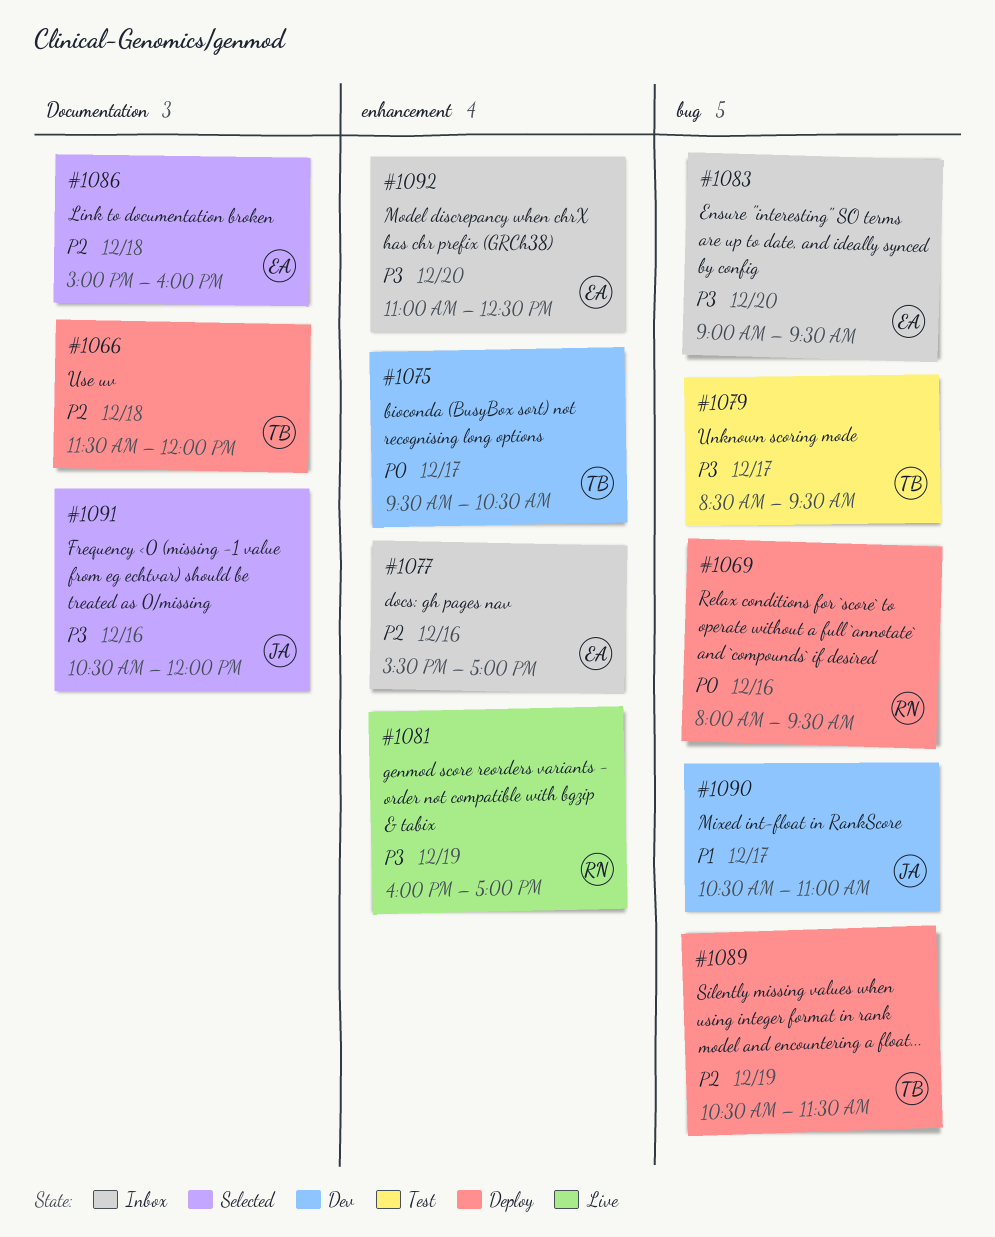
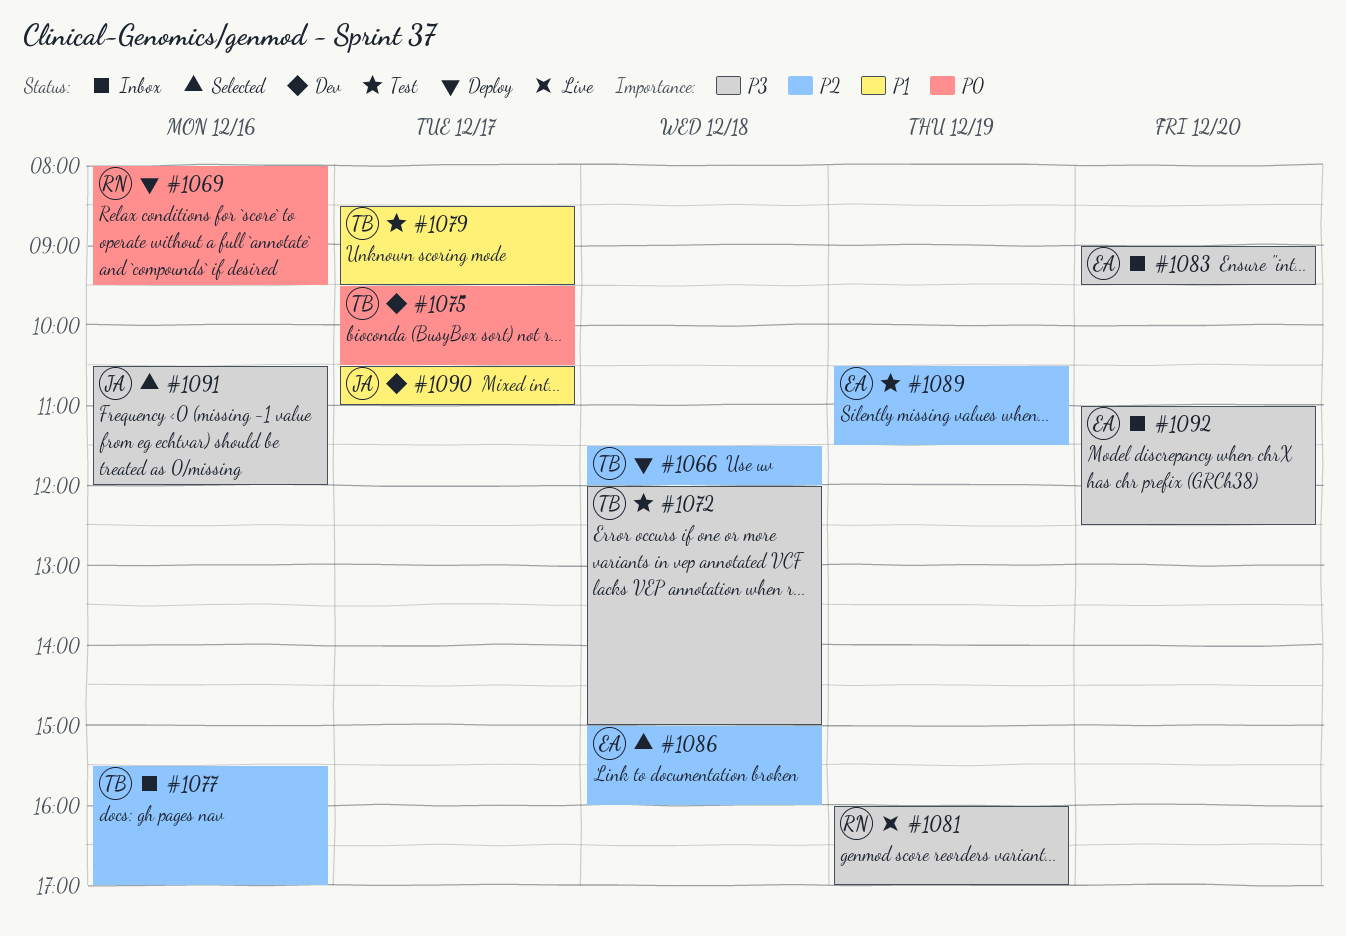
#1072: none -> present
#1077, owner: EA -> TB
#1079, priority: P3 -> P1
#1089, status: Deploy -> Test
#1089, owner: TB -> EA

